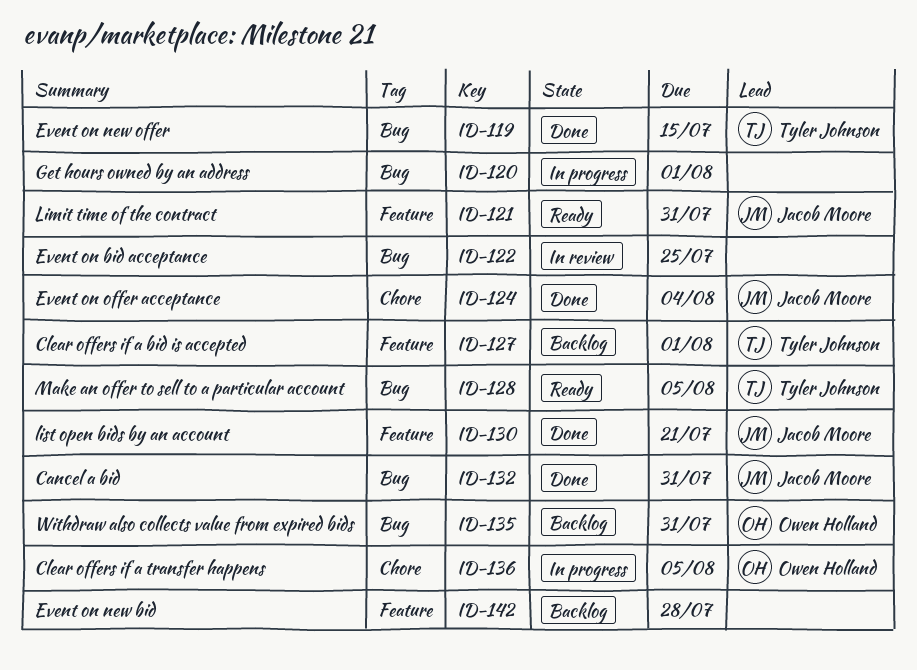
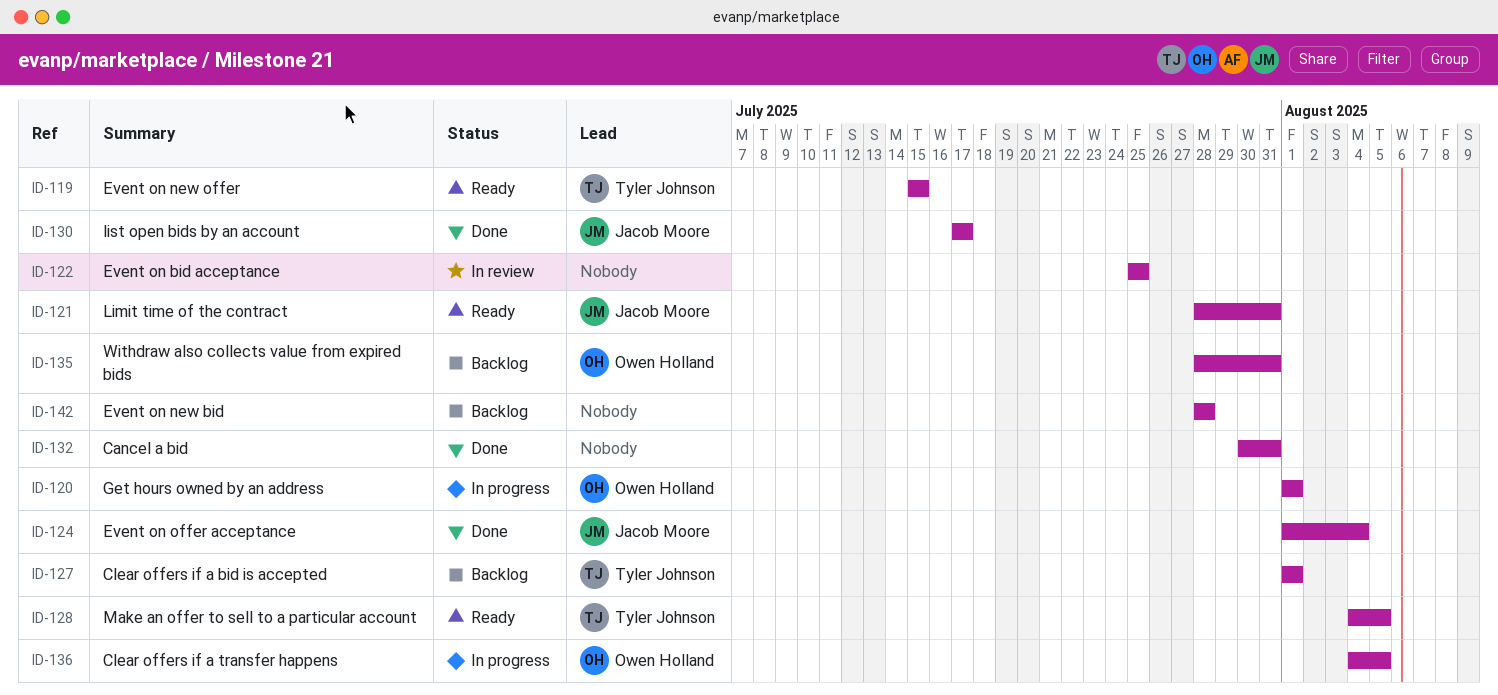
ID-119, status: Done -> Ready
ID-120, owner: none -> Owen Holland
ID-130, due: Jul 21 -> Jul 17
ID-132, owner: Jacob Moore -> none

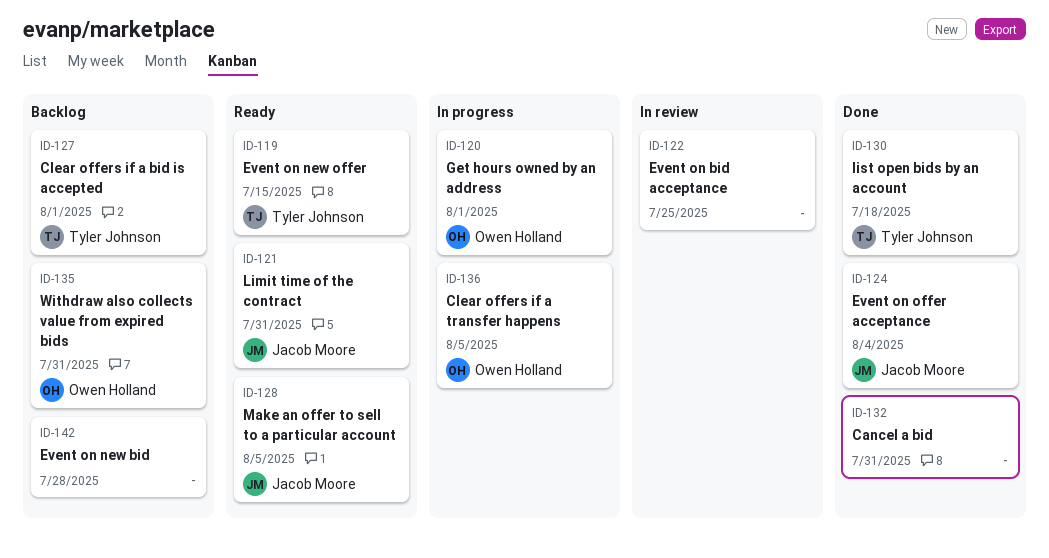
ID-128, owner: Tyler Johnson -> Jacob Moore
ID-130, owner: Jacob Moore -> Tyler Johnson
ID-130, due: Jul 17 -> Jul 18

